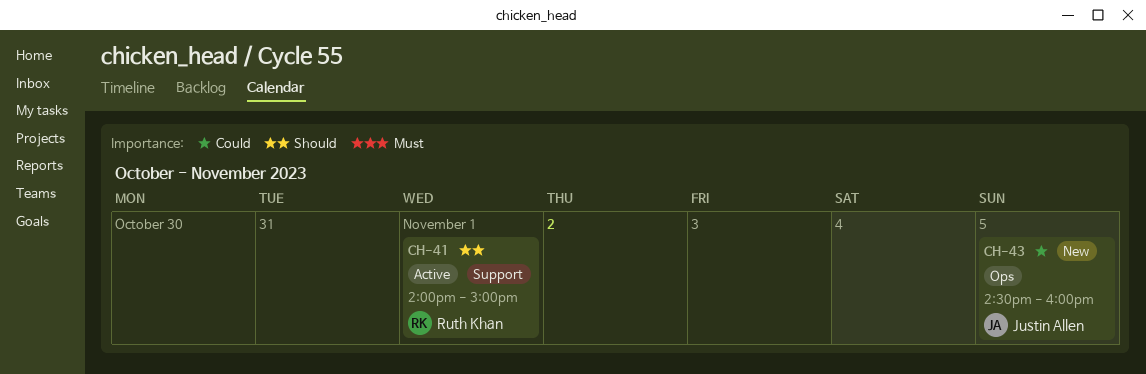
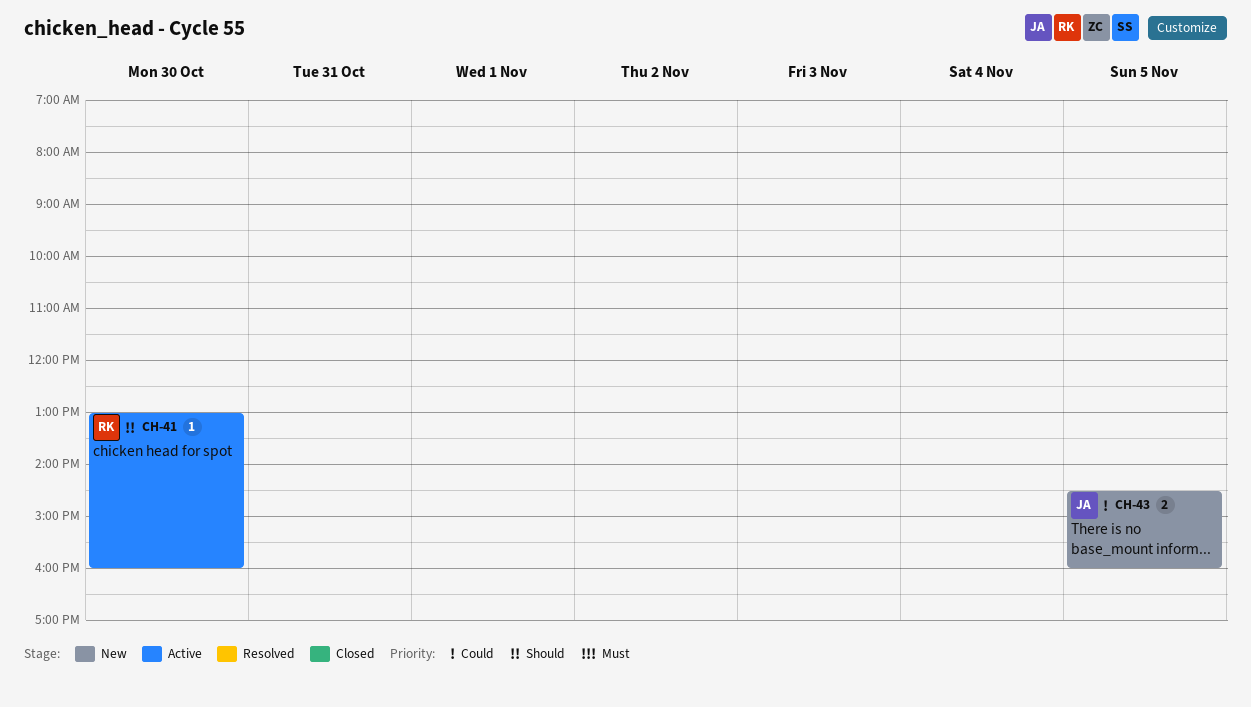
CH-41, day: Nov 1 -> Oct 30
CH-41, begins: 14:00 -> 13:00
CH-41, ends: 15:00 -> 16:00

